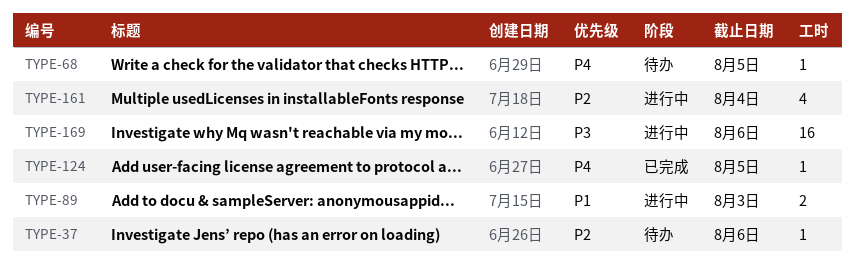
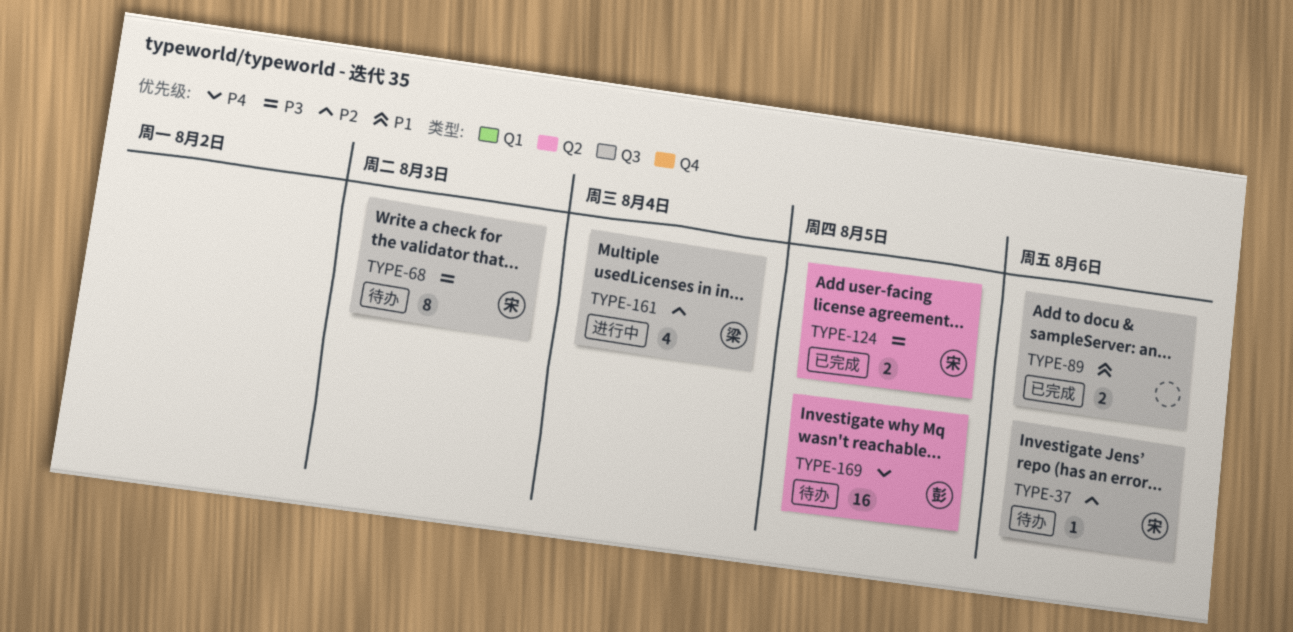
TYPE-68, priority: P4 -> P3
TYPE-68, estimate: 1 -> 8
TYPE-68, due: Aug 5 -> Aug 3
TYPE-89, status: 进行中 -> 已完成
TYPE-89, due: Aug 3 -> Aug 6
TYPE-124, priority: P4 -> P3
TYPE-124, estimate: 1 -> 2
TYPE-169, status: 进行中 -> 待办
TYPE-169, priority: P3 -> P4
TYPE-169, due: Aug 6 -> Aug 5

